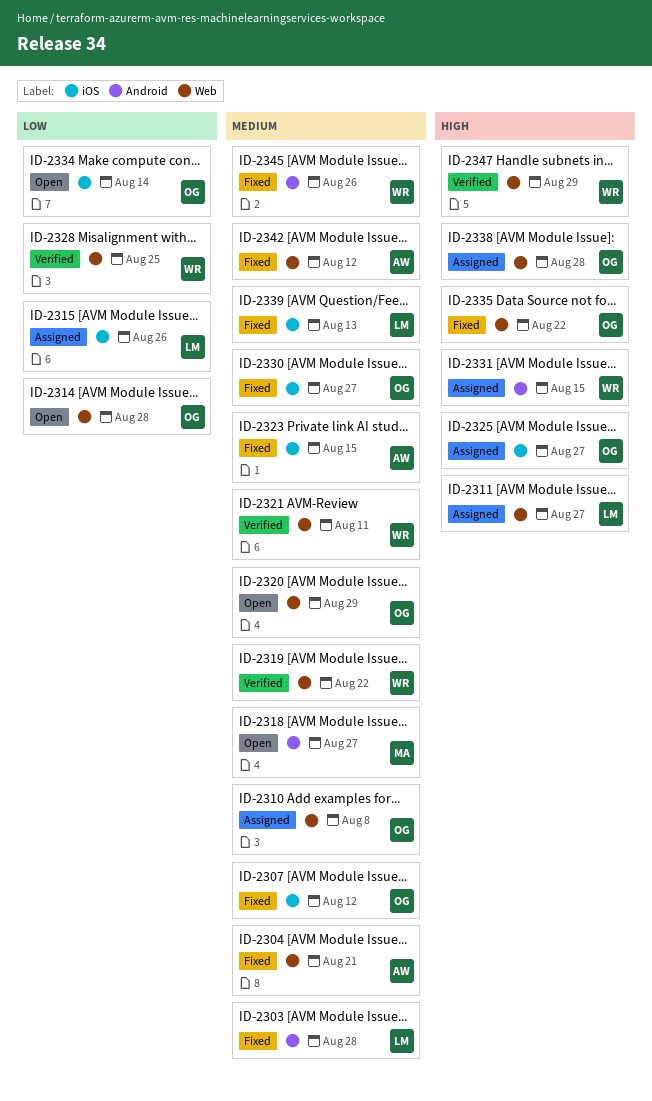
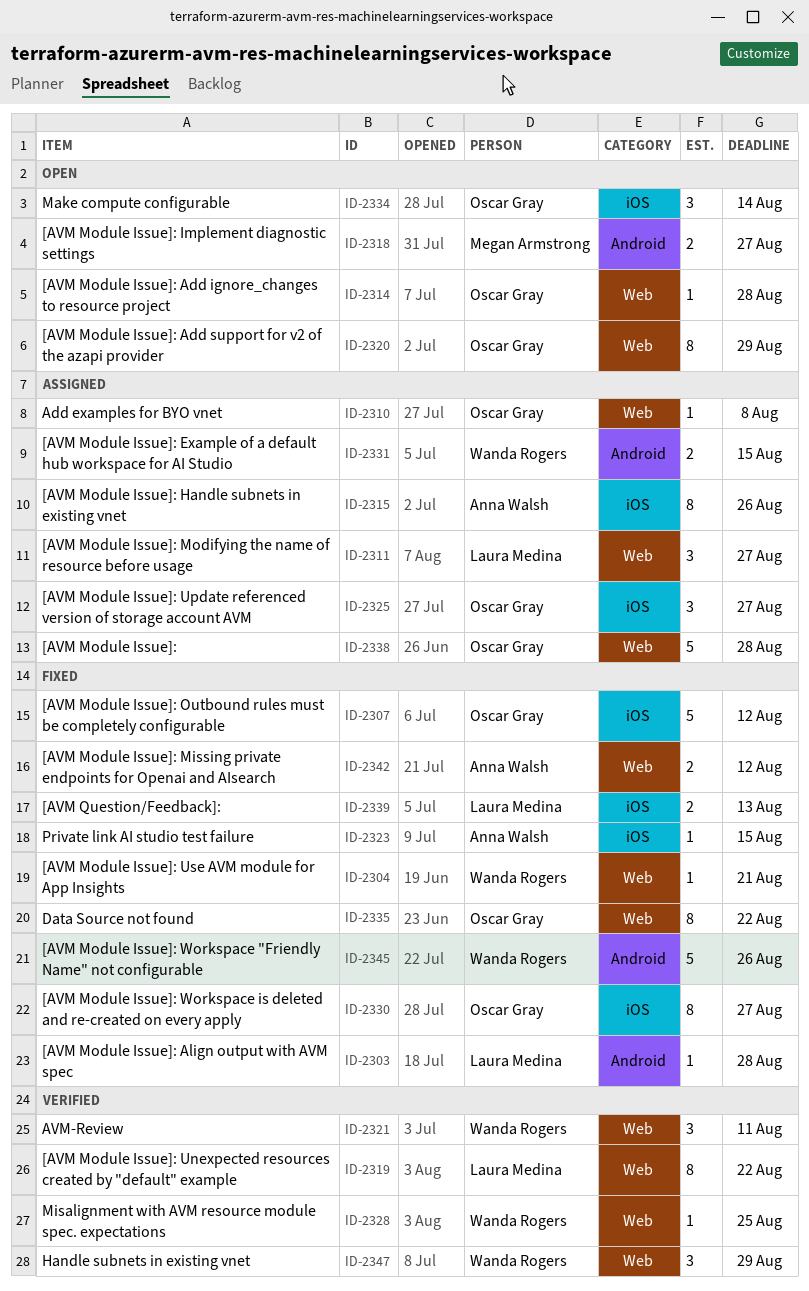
ID-2304, owner: Anna Walsh -> Wanda Rogers
ID-2315, owner: Laura Medina -> Anna Walsh
ID-2319, owner: Wanda Rogers -> Laura Medina

